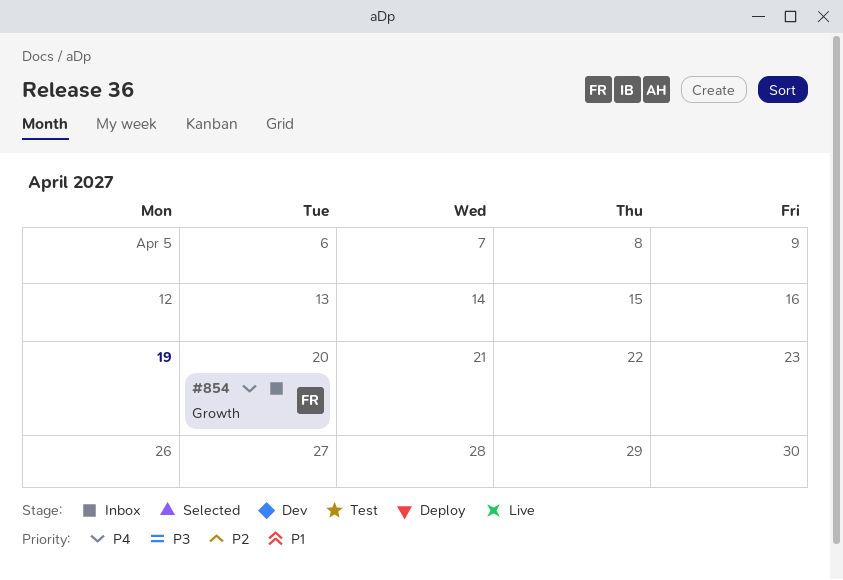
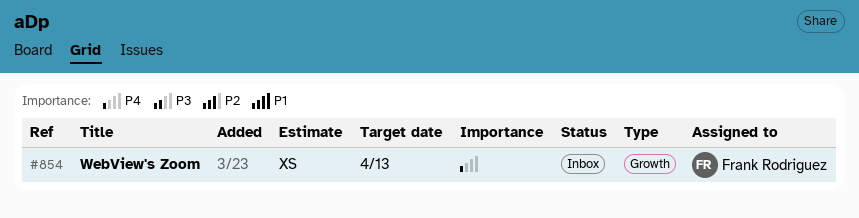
#854, due: Apr 20 -> Apr 13

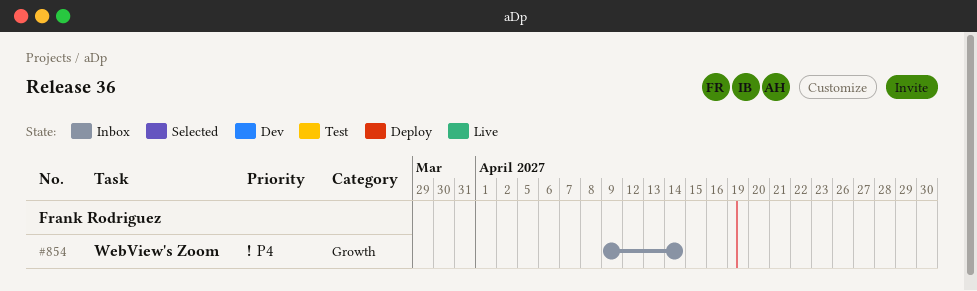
#854, due: Apr 13 -> Apr 14

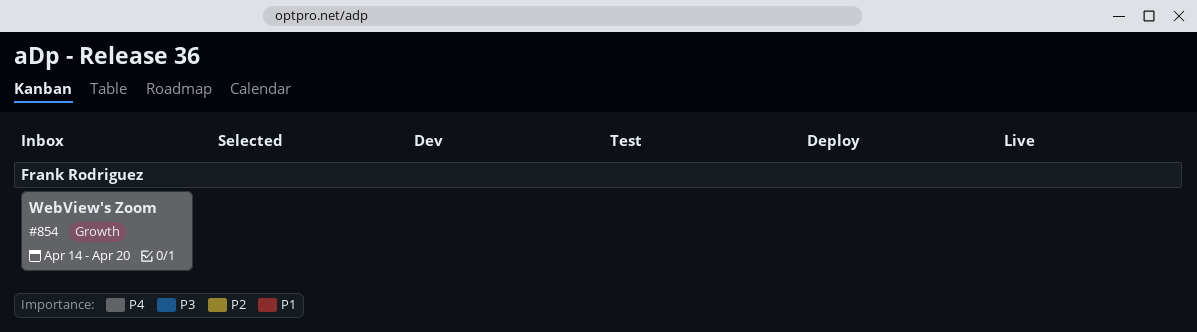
#854, start: Apr 9 -> Apr 14
#854, due: Apr 14 -> Apr 20

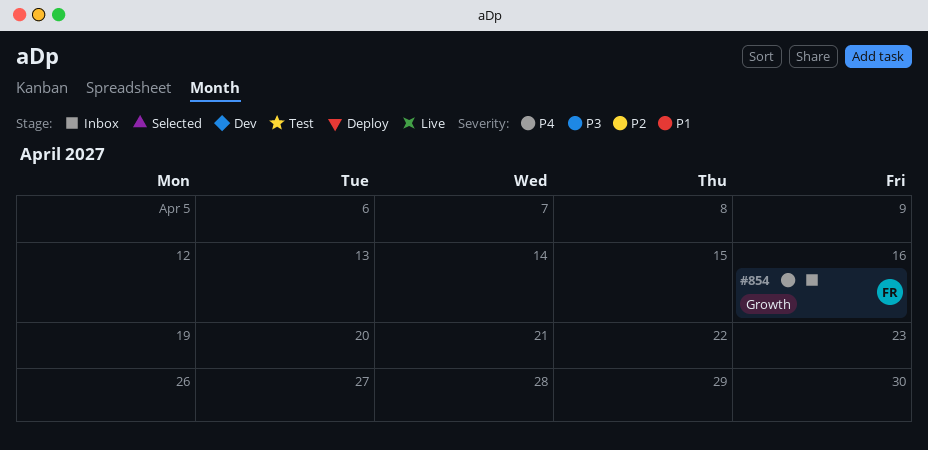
#854, due: Apr 20 -> Apr 16

